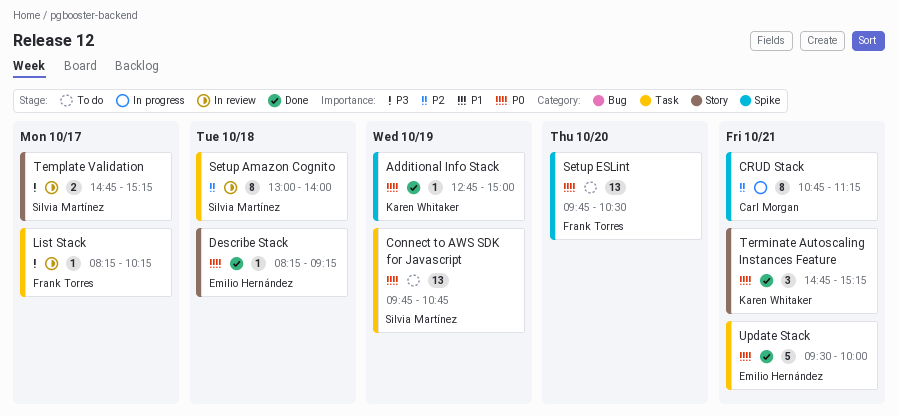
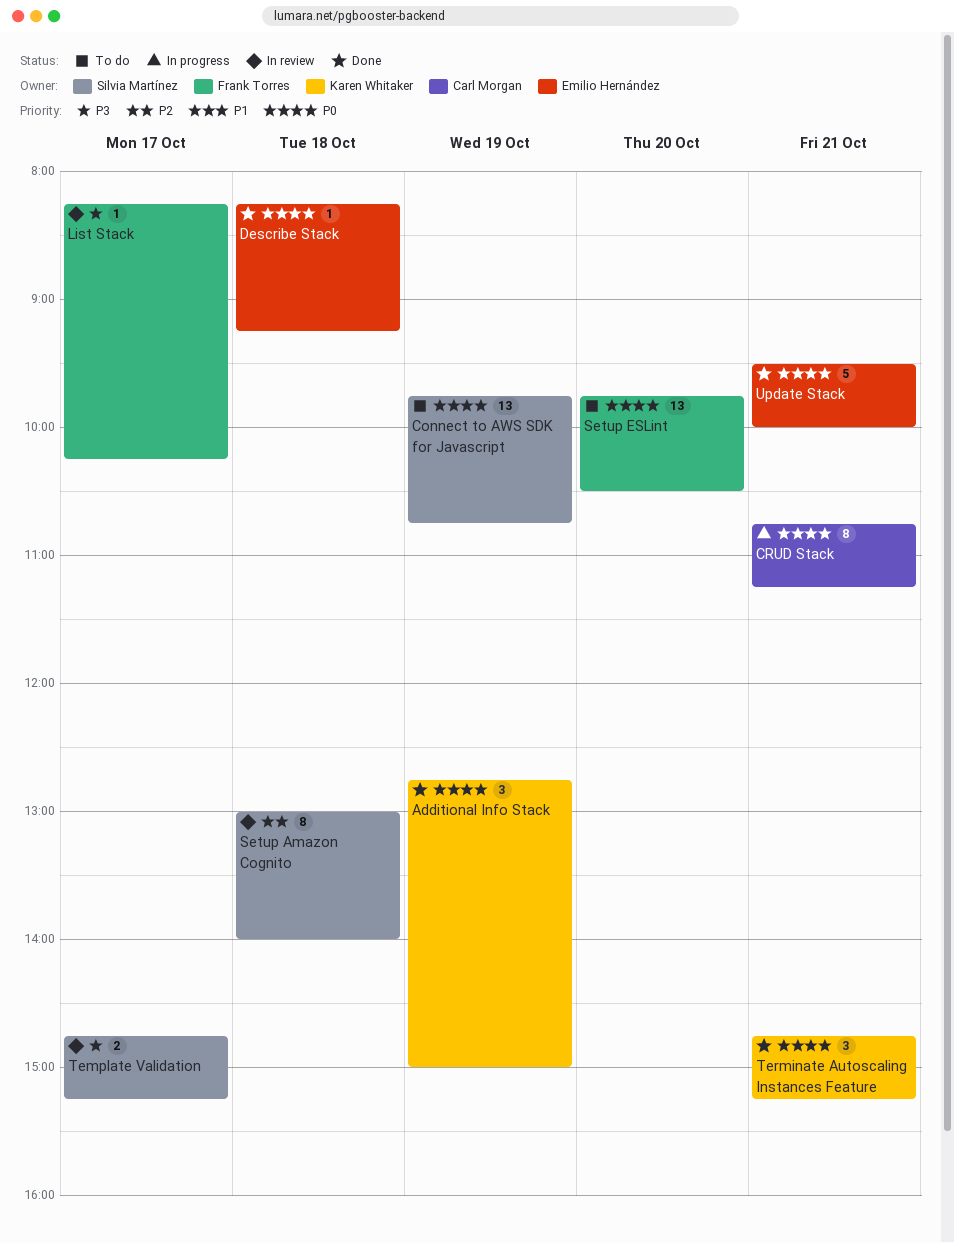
Additional Info Stack, estimate: 1 -> 3
CRUD Stack, priority: P2 -> P0

